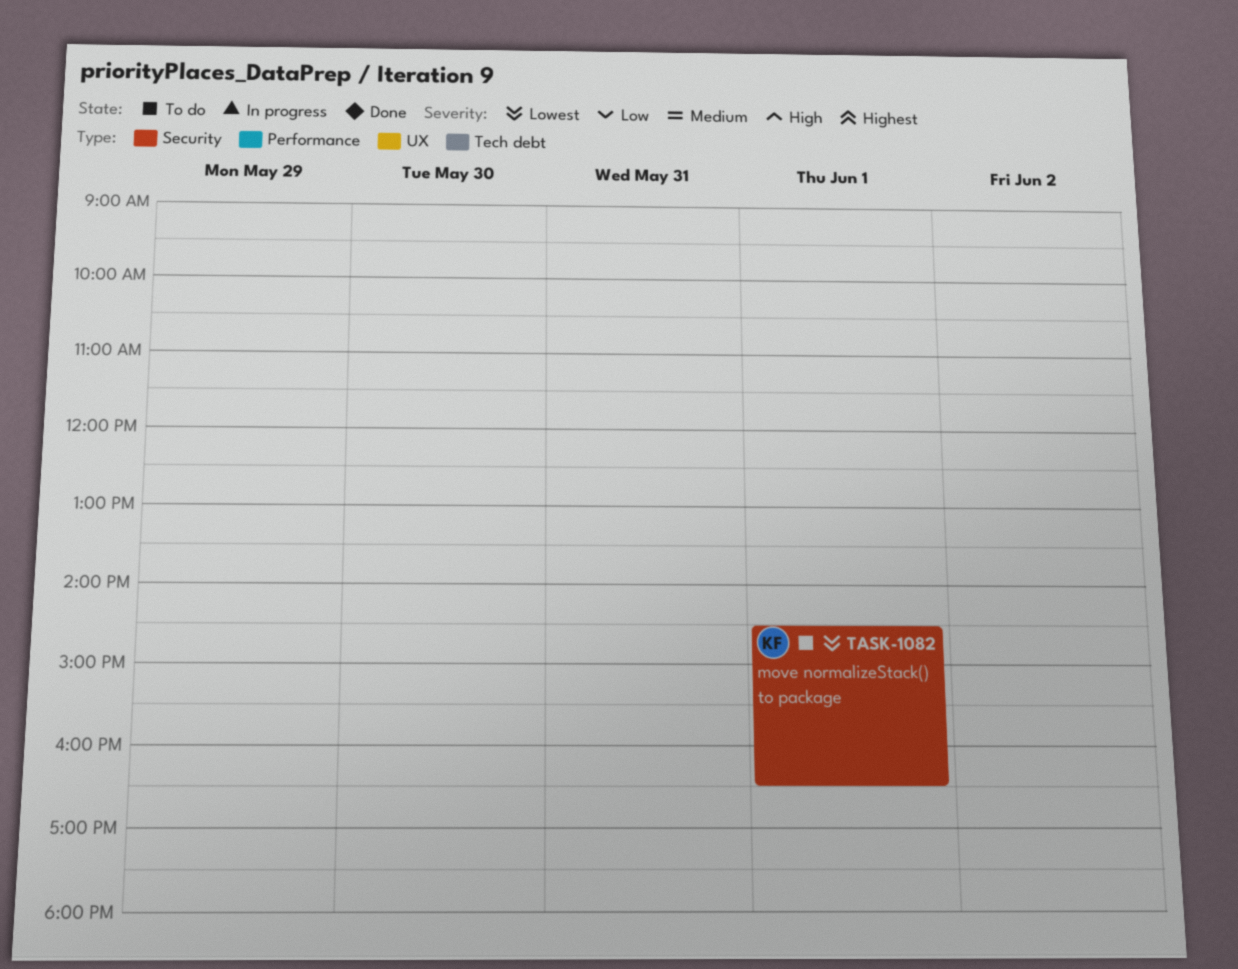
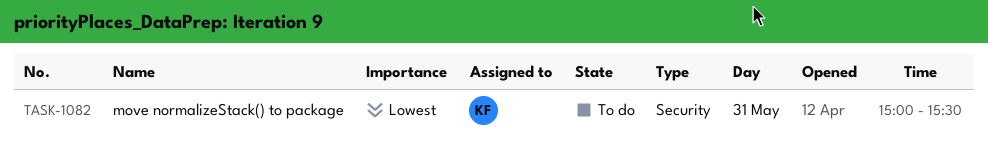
TASK-1082, day: Jun 1 -> May 31
TASK-1082, begins: 14:30 -> 15:00
TASK-1082, ends: 16:30 -> 15:30

